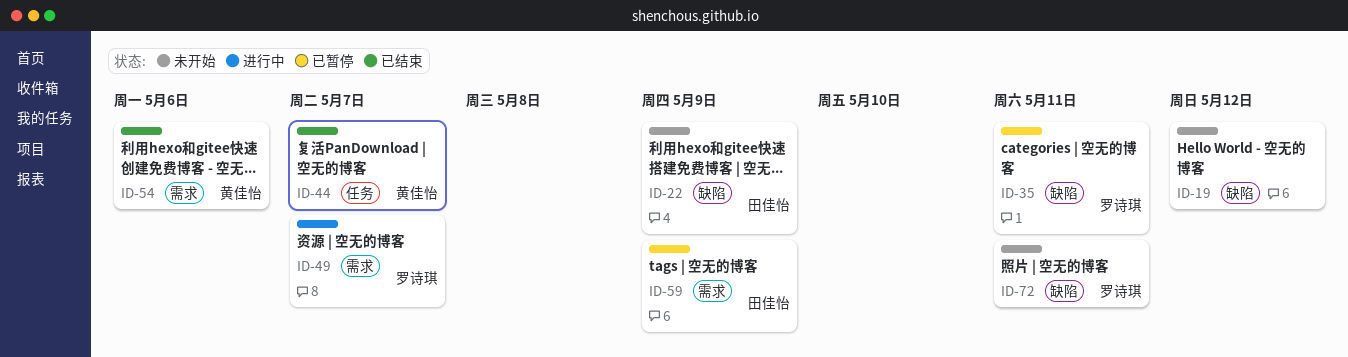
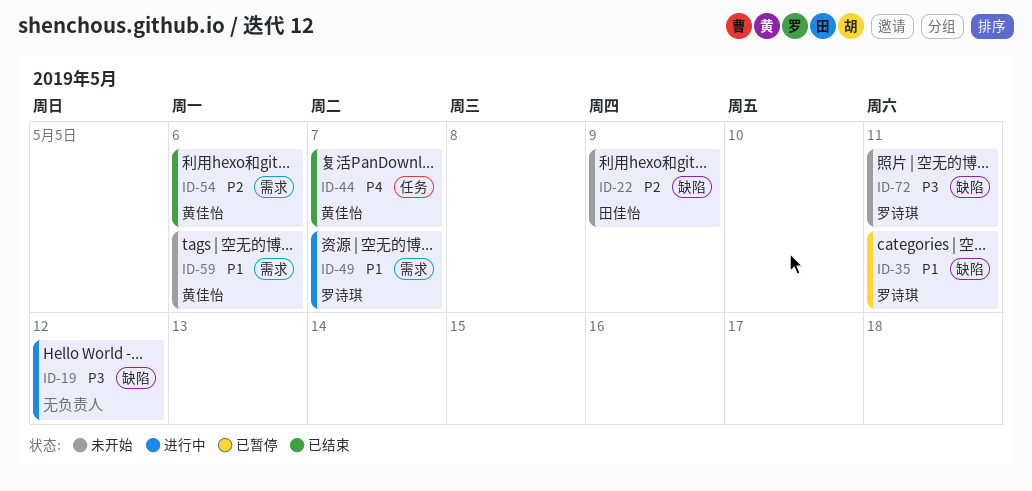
ID-19, status: 未开始 -> 进行中
ID-59, status: 已暂停 -> 未开始
ID-59, owner: 田佳怡 -> 黄佳怡
ID-59, due: May 9 -> May 6

